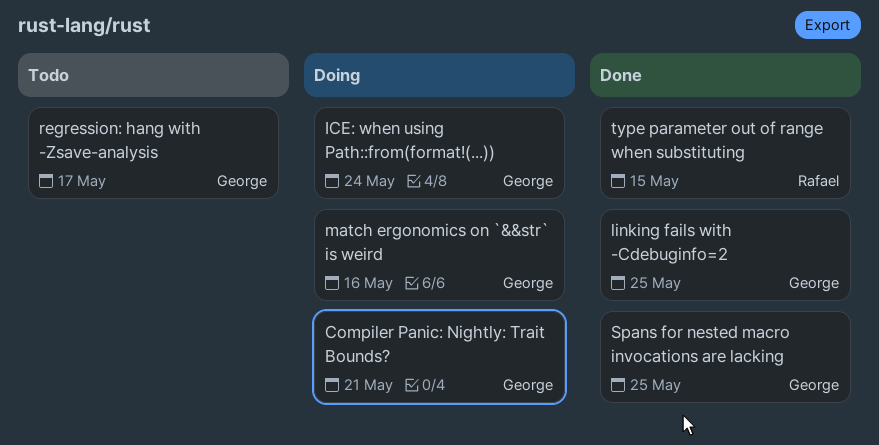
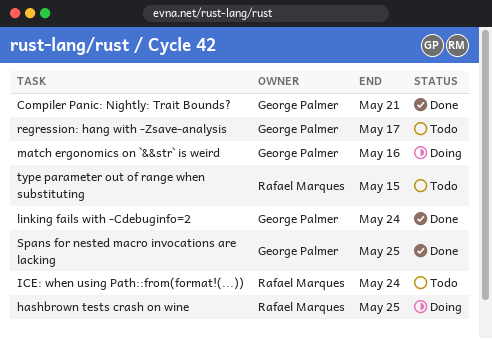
Compiler Panic: Nightly: Trait Bounds?, status: Doing -> Done
hashbrown tests crash on wine: none -> present
ICE: when using Path::from(format!(...)), status: Doing -> Todo
ICE: when using Path::from(format!(...)), owner: George Palmer -> Rafael Marques
linking fails with -Cdebuginfo=2, due: May 25 -> May 24
type parameter out of range when substituting, status: Done -> Todo

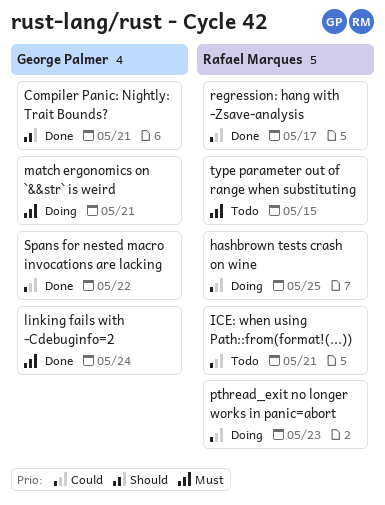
ICE: when using Path::from(format!(...)), due: May 24 -> May 21
match ergonomics on `&&str` is weird, due: May 16 -> May 21
pthread_exit no longer works in panic=abort: none -> present
regression: hang with -Zsave-analysis, status: Todo -> Done
regression: hang with -Zsave-analysis, owner: George Palmer -> Rafael Marques
Spans for nested macro invocations are lacking, due: May 25 -> May 22

